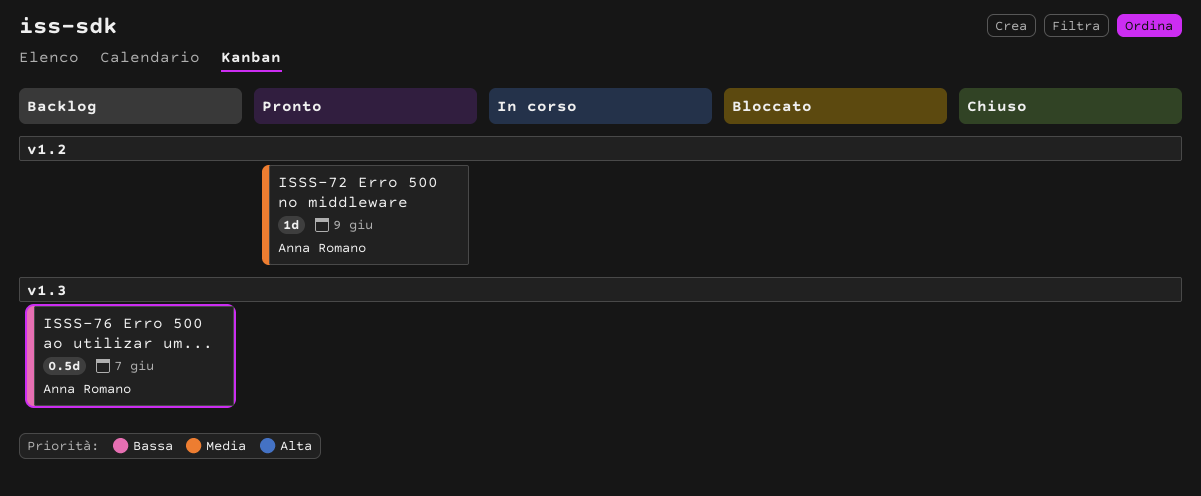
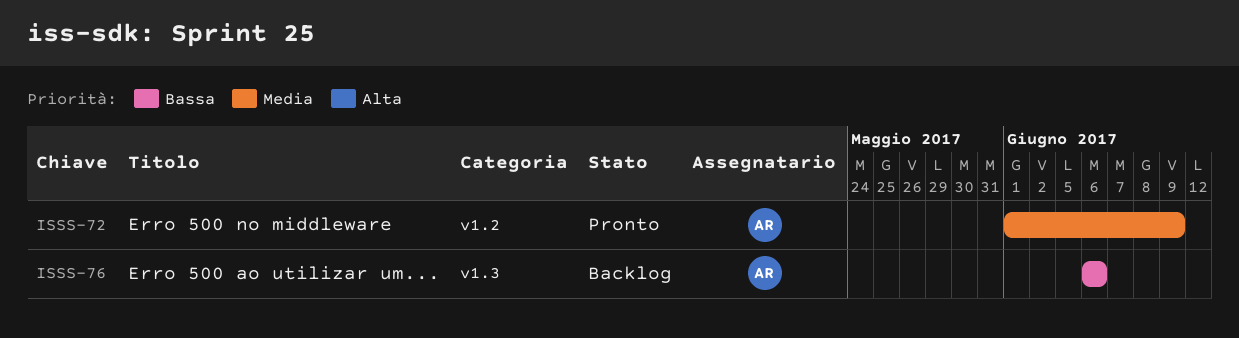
ISSS-76, due: Jun 7 -> Jun 6

